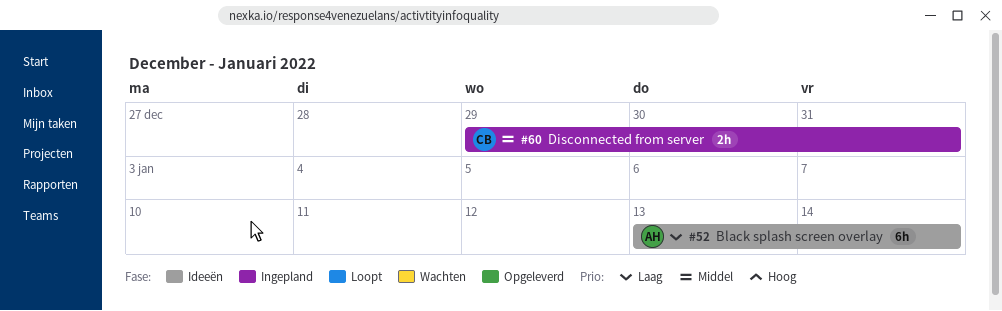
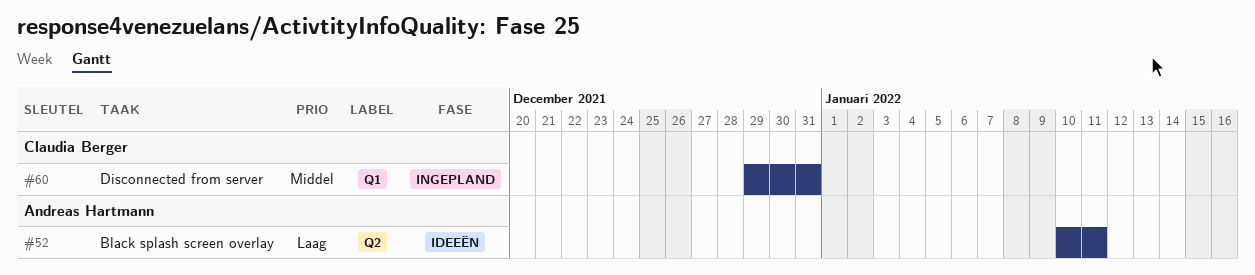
#52, start: Jan 13 -> Jan 10
#52, due: Jan 14 -> Jan 11

